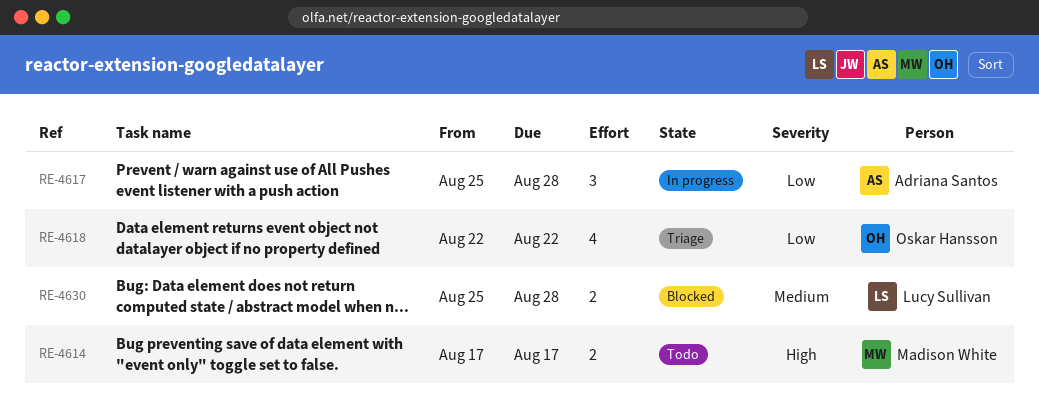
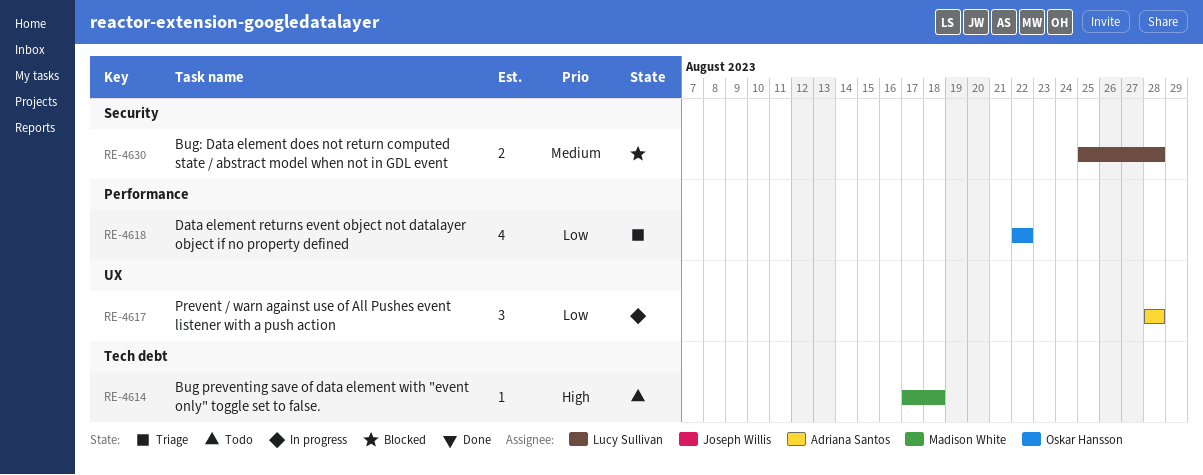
RE-4614, estimate: 2 -> 1
RE-4614, due: Aug 17 -> Aug 18
RE-4617, start: Aug 25 -> Aug 28

